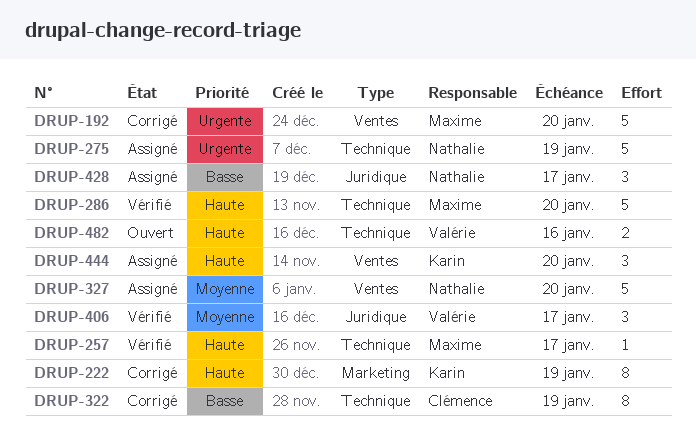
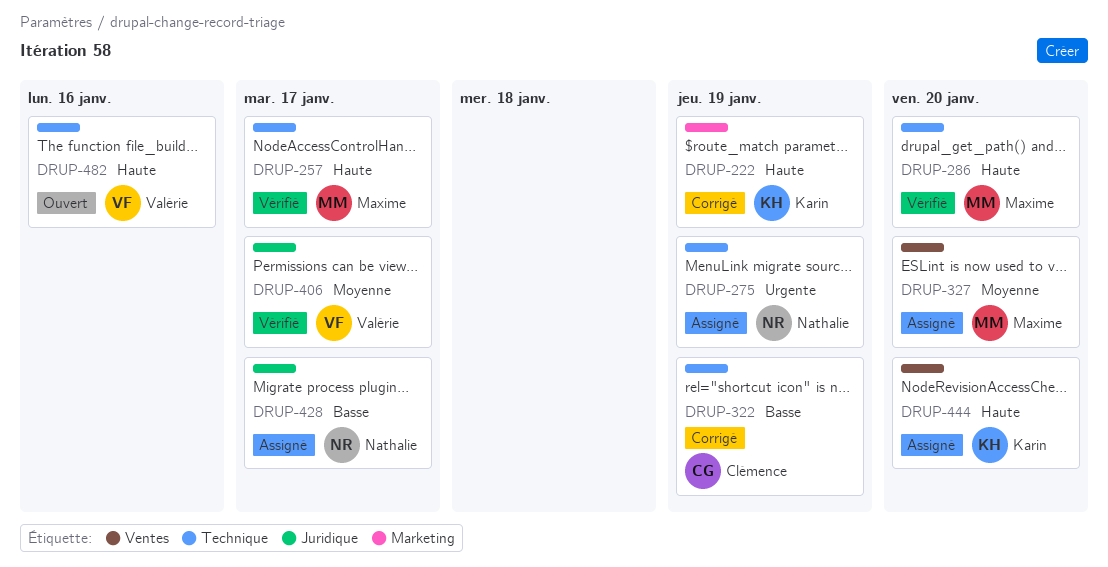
DRUP-192: present -> none
DRUP-327, owner: Nathalie -> Maxime

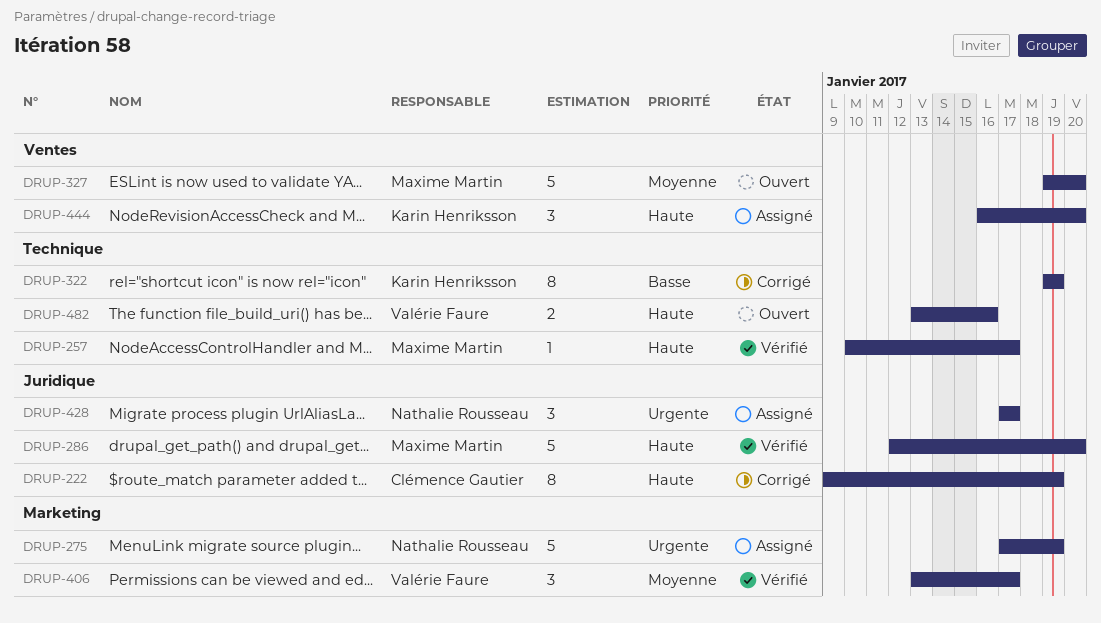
DRUP-222, owner: Karin Henriksson -> Clémence Gautier
DRUP-222, label: Marketing -> Juridique
DRUP-275, label: Technique -> Marketing
DRUP-286, label: Technique -> Juridique
DRUP-322, owner: Clémence Gautier -> Karin Henriksson
DRUP-327, status: Assigné -> Ouvert
DRUP-406, label: Juridique -> Marketing
DRUP-428, priority: Basse -> Urgente

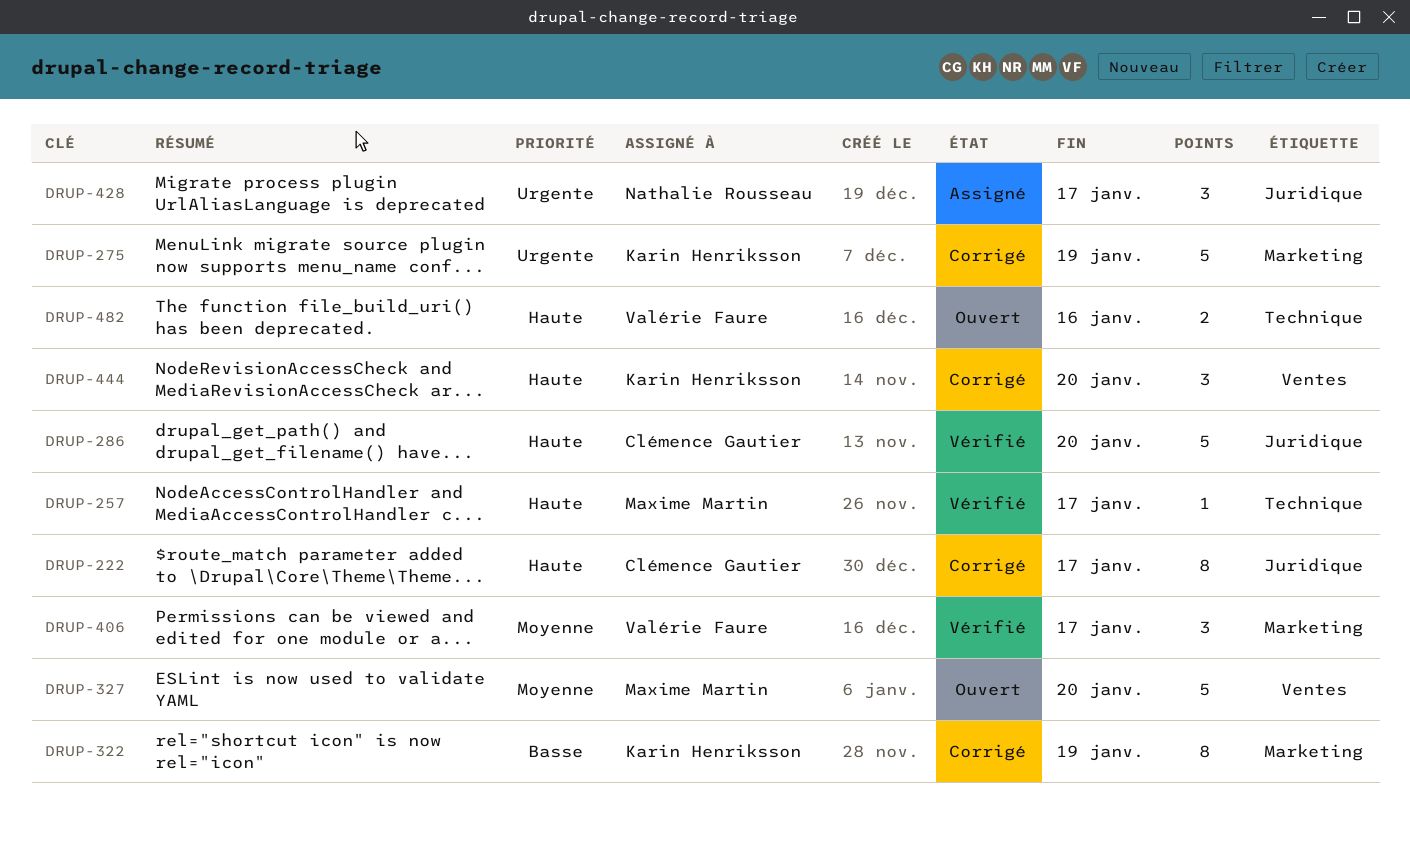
DRUP-222, due: Jan 19 -> Jan 17
DRUP-275, status: Assigné -> Corrigé
DRUP-275, owner: Nathalie Rousseau -> Karin Henriksson
DRUP-286, owner: Maxime Martin -> Clémence Gautier
DRUP-322, label: Technique -> Marketing
DRUP-444, status: Assigné -> Corrigé

